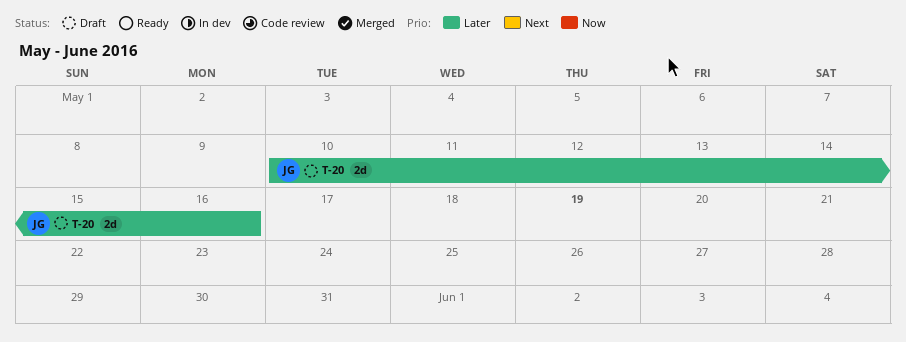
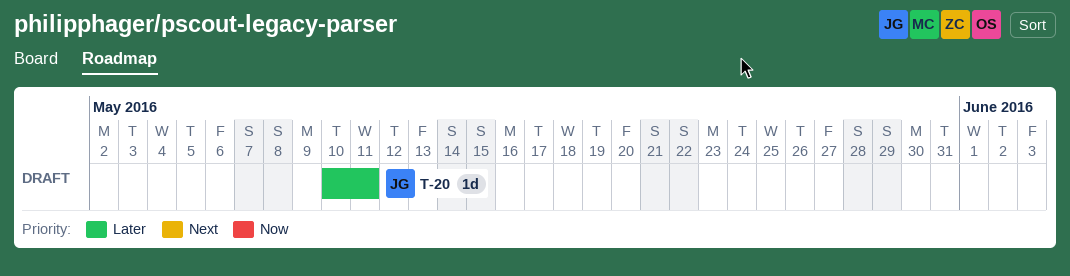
T-20, estimate: 2d -> 1d
T-20, due: May 16 -> May 11

